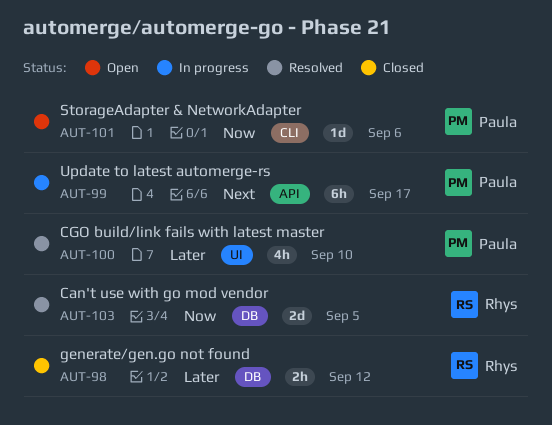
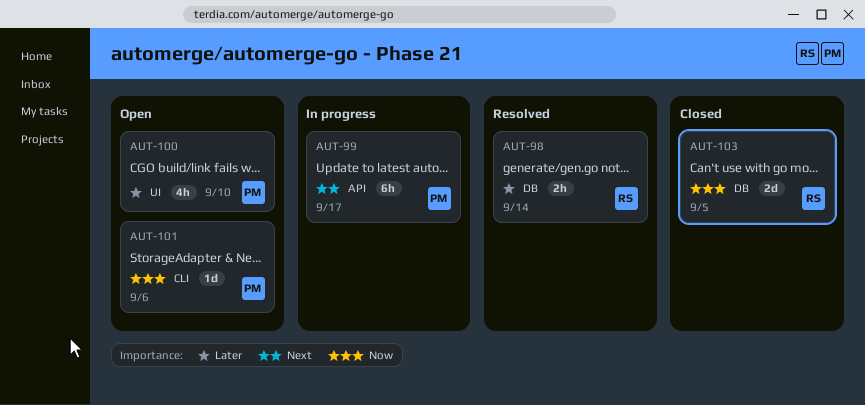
AUT-98, status: Closed -> Resolved
AUT-98, due: Sep 12 -> Sep 14
AUT-100, status: Resolved -> Open
AUT-103, status: Resolved -> Closed

